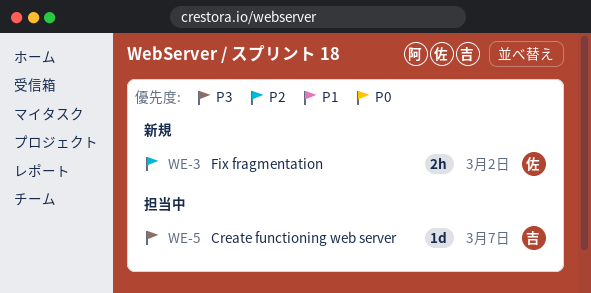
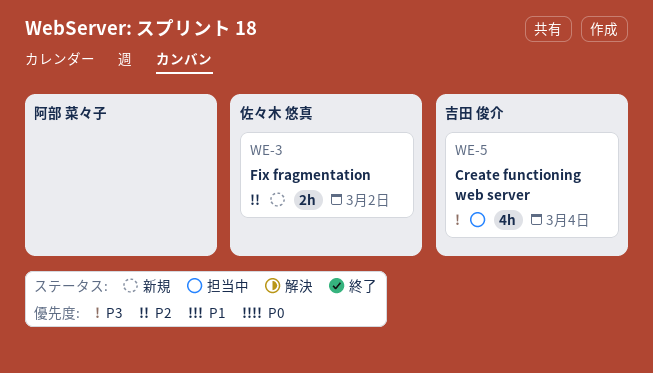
WE-5, estimate: 1d -> 4h
WE-5, due: Mar 7 -> Mar 4

